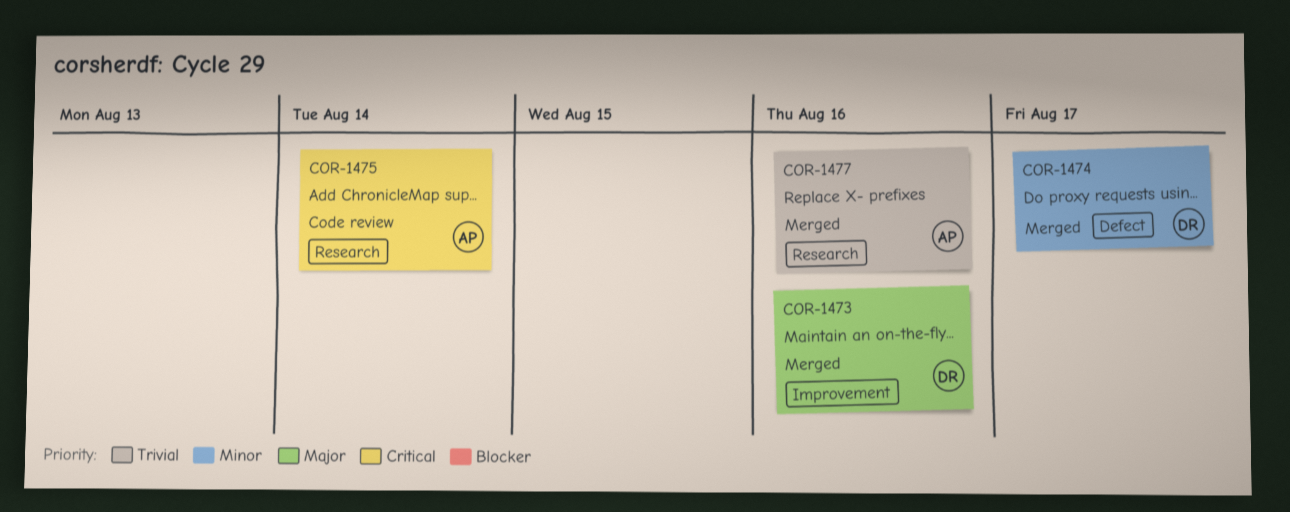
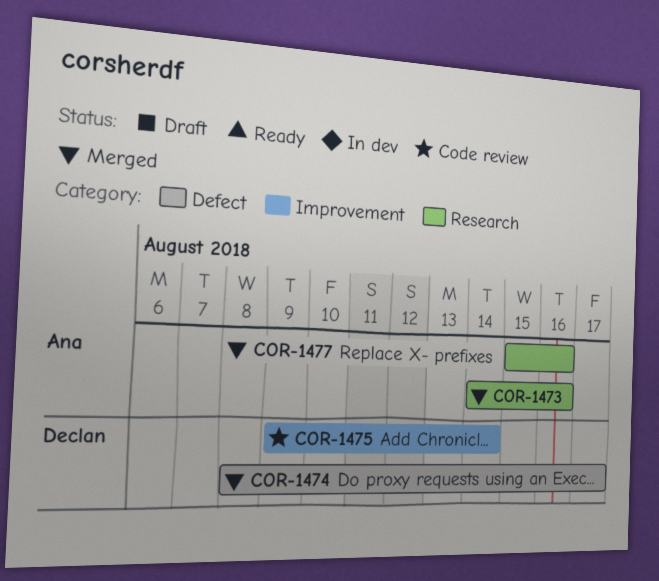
COR-1473, owner: Declan -> Ana
COR-1473, label: Improvement -> Research
COR-1475, owner: Ana -> Declan
COR-1475, label: Research -> Improvement

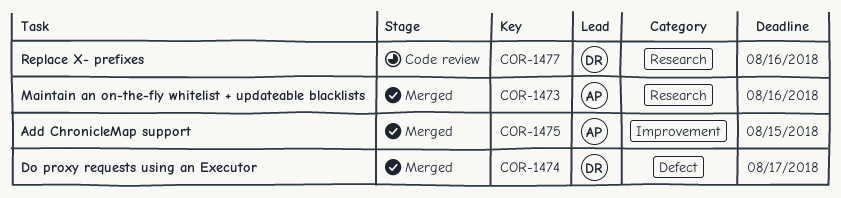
COR-1475, status: Code review -> Merged
COR-1475, owner: Declan -> Ana
COR-1475, due: Aug 14 -> Aug 15
COR-1477, status: Merged -> Code review
COR-1477, owner: Ana -> Declan

